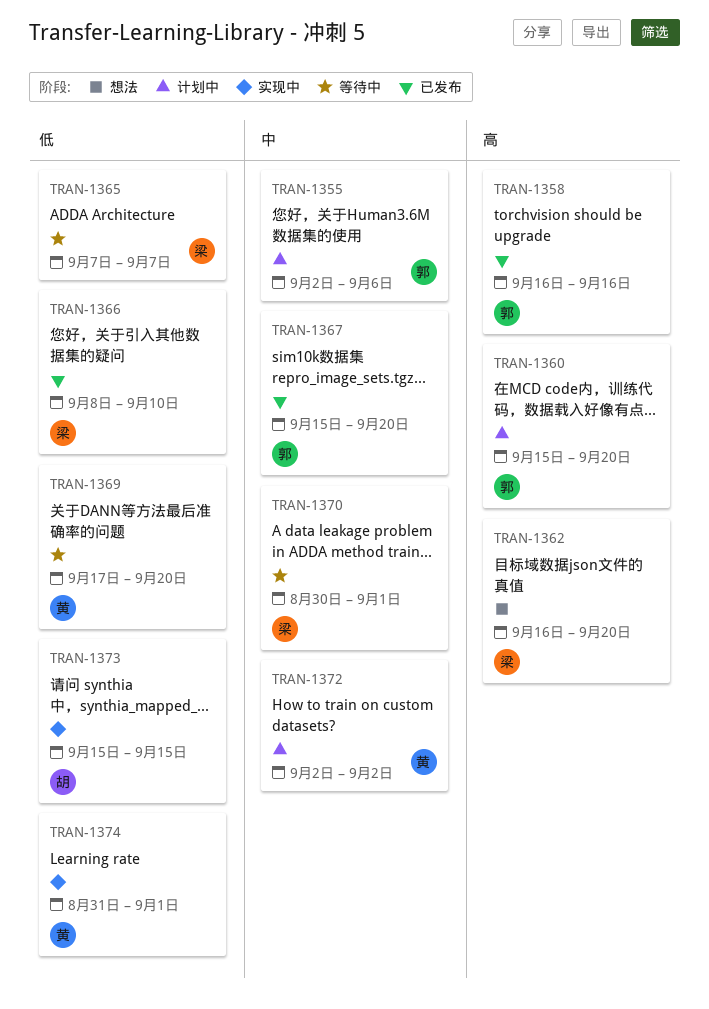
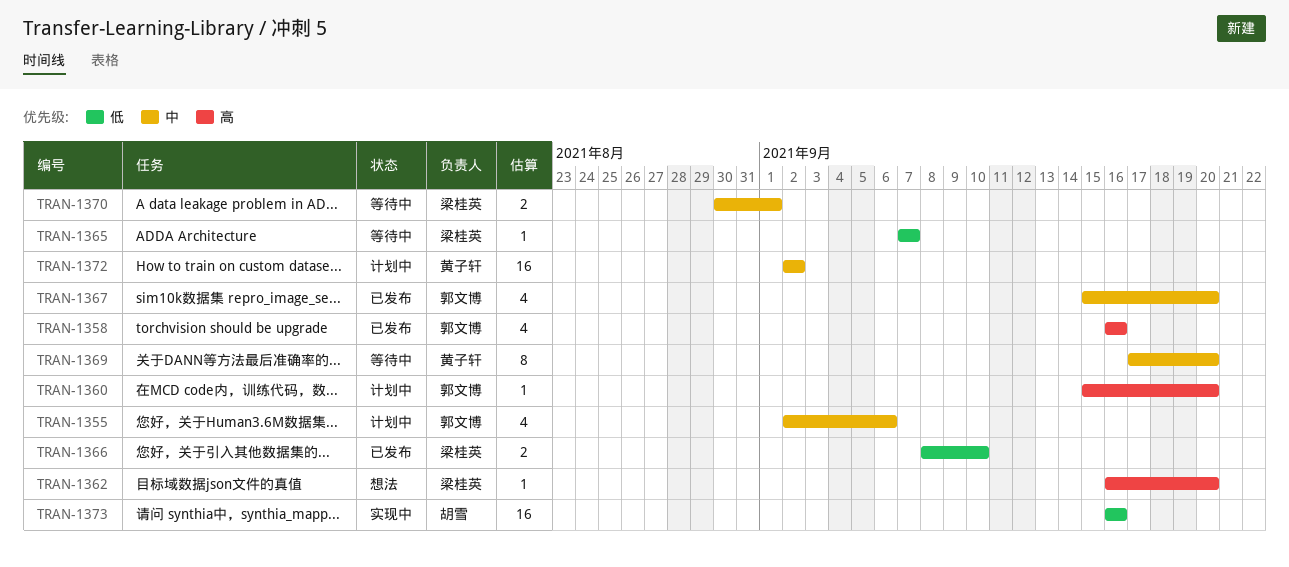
TRAN-1369, priority: 低 -> 中
TRAN-1373, start: Sep 15 -> Sep 16
TRAN-1373, due: Sep 15 -> Sep 16
TRAN-1374: present -> none

